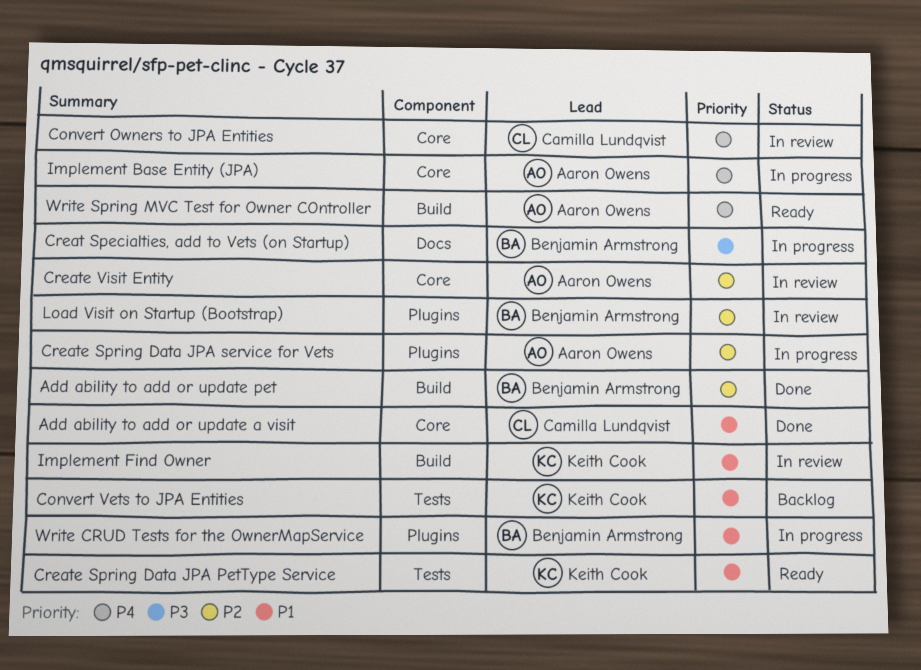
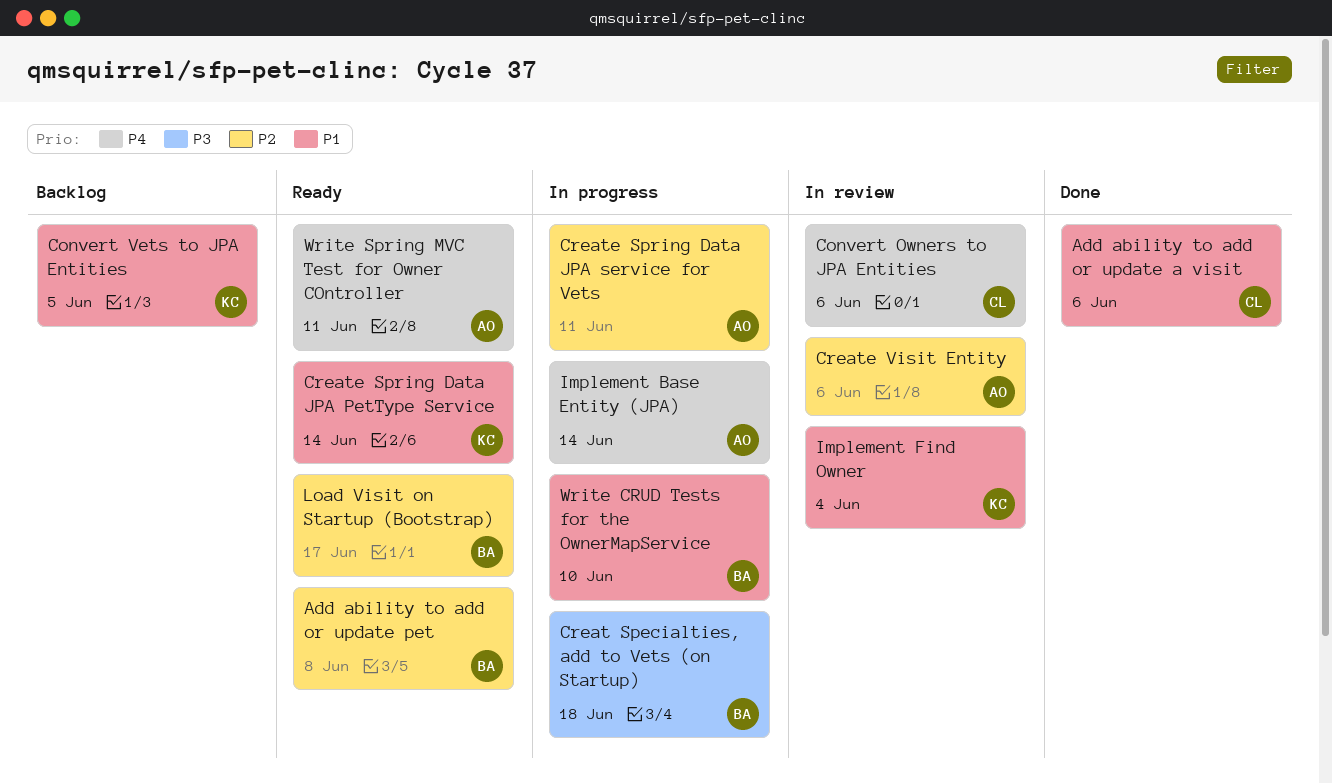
Add ability to add or update pet, status: Done -> Ready
Load Visit on Startup (Bootstrap), status: In review -> Ready

